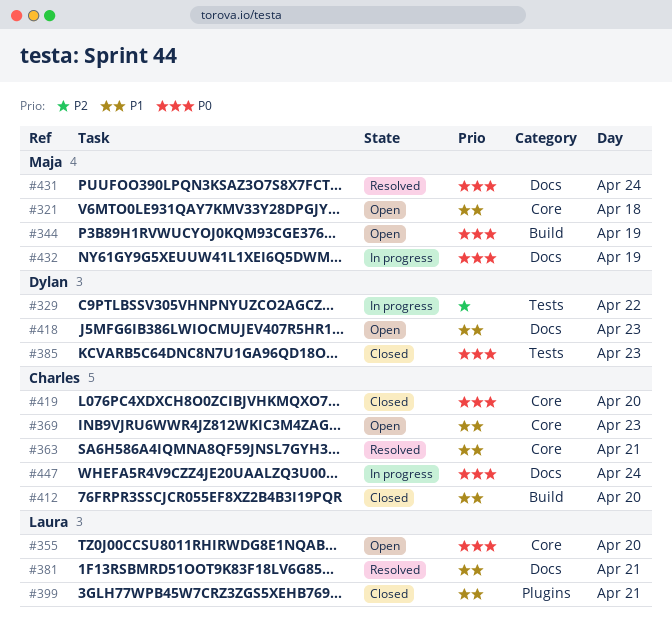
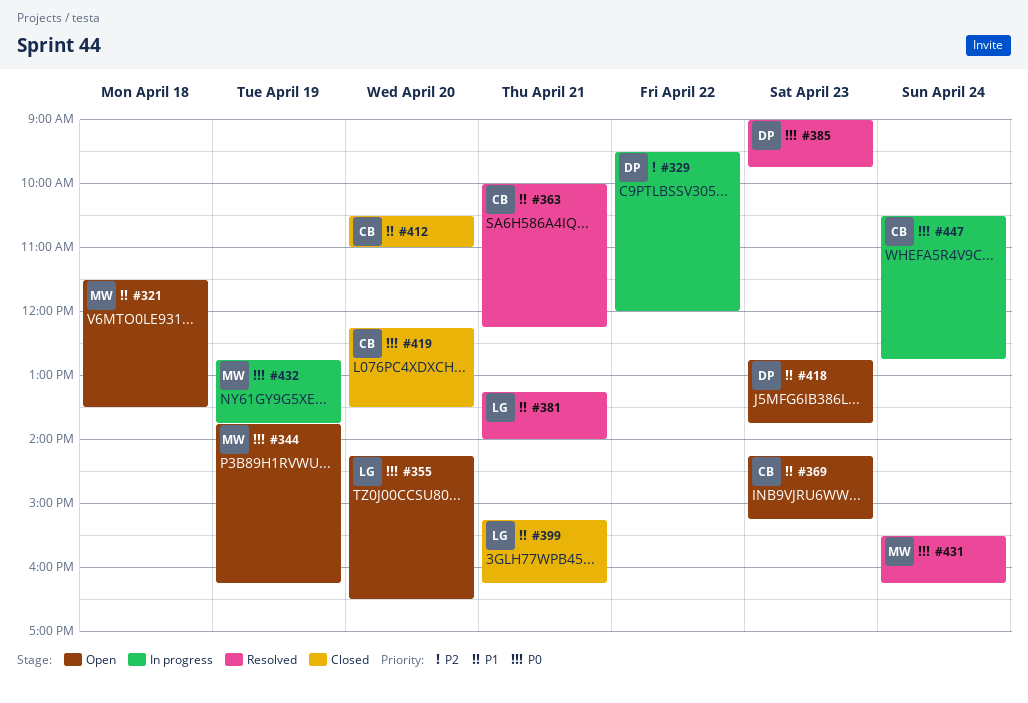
#385, status: Closed -> Resolved

